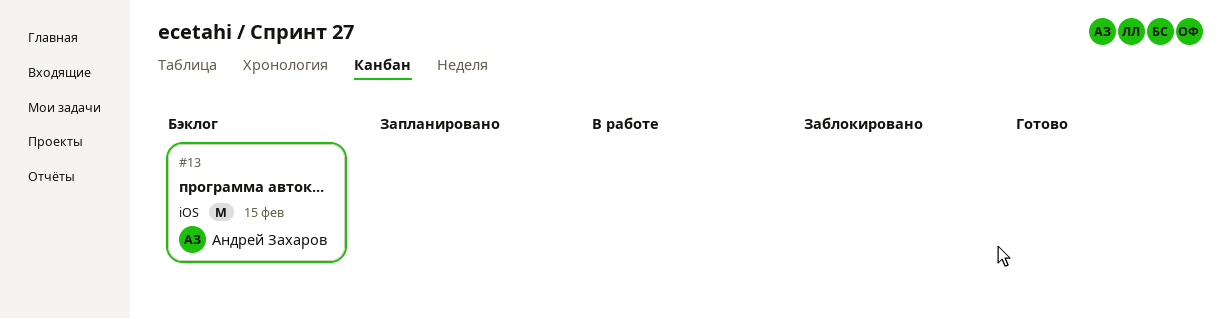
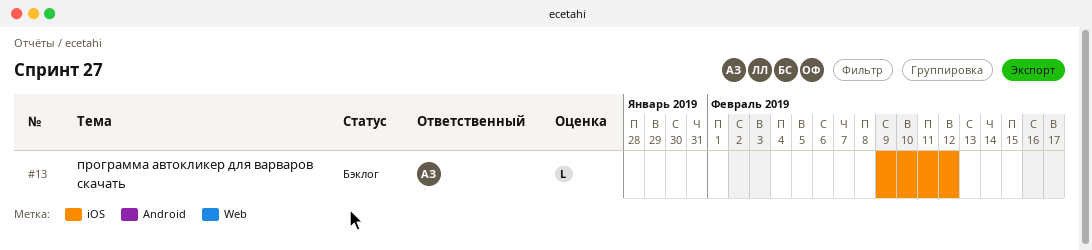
#13, estimate: M -> L
#13, due: Feb 15 -> Feb 12

